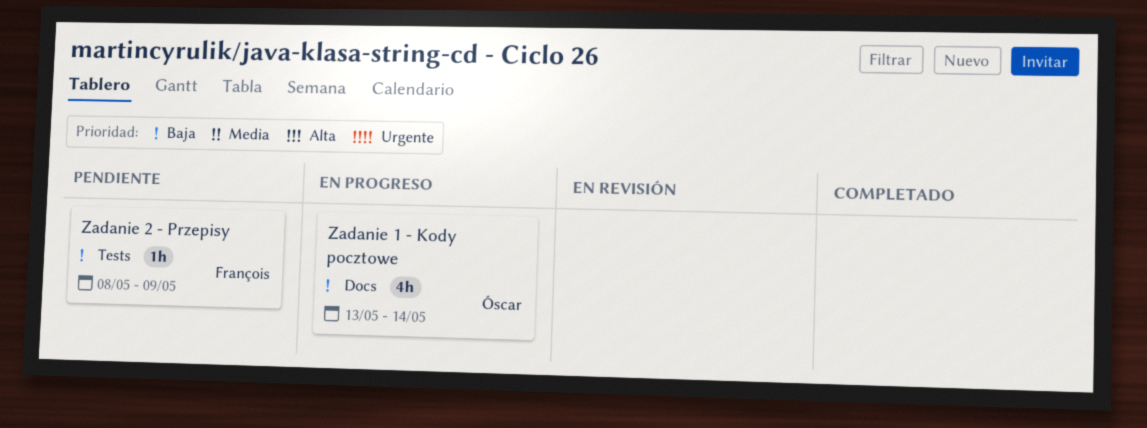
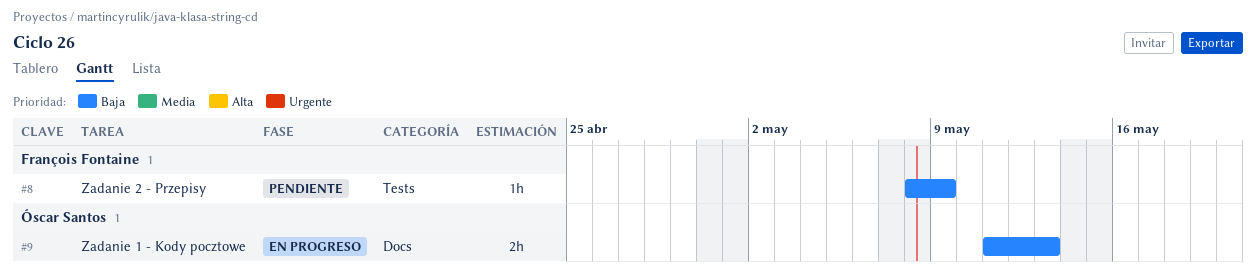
Zadanie 1 - Kody pocztowe, estimate: 4h -> 2h
Zadanie 1 - Kody pocztowe, start: May 13 -> May 11
Zadanie 1 - Kody pocztowe, due: May 14 -> May 13

